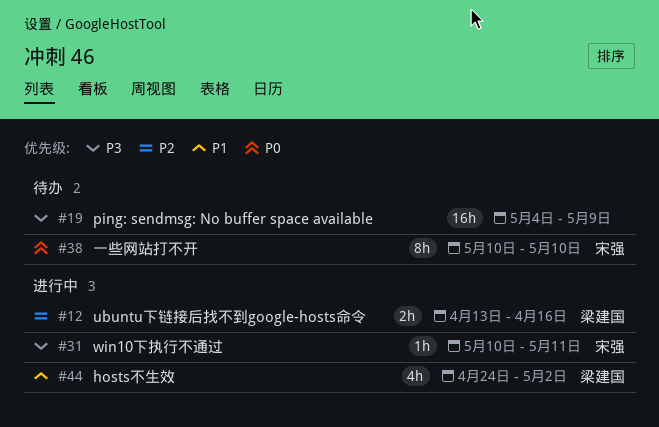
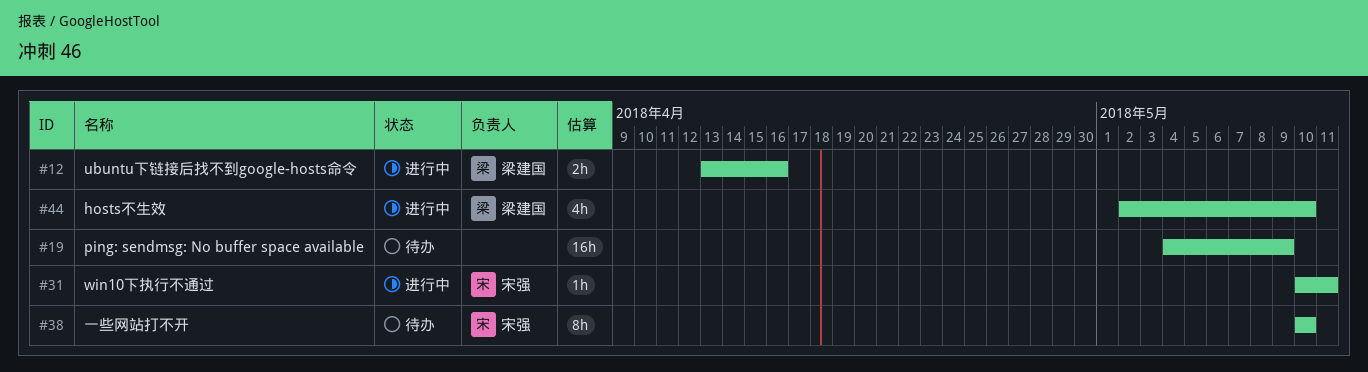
#44, start: Apr 24 -> May 2
#44, due: May 2 -> May 10

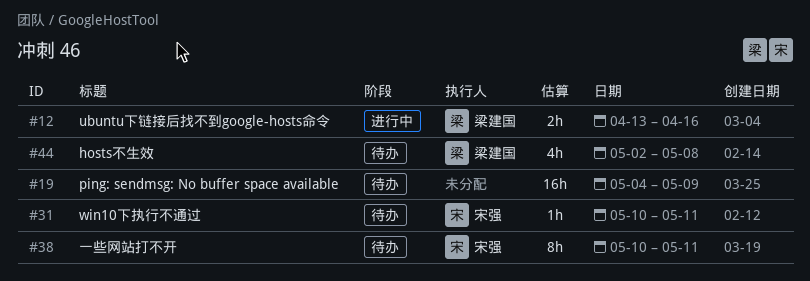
#31, status: 进行中 -> 待办
#38, due: May 10 -> May 11
#44, status: 进行中 -> 待办
#44, due: May 10 -> May 8

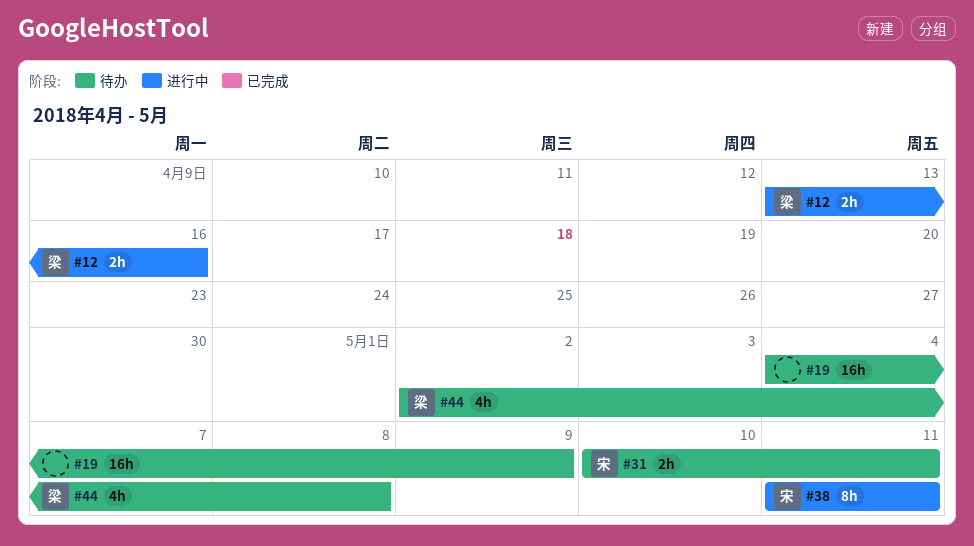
#31, estimate: 1h -> 2h
#38, status: 待办 -> 进行中
#38, start: May 10 -> May 11

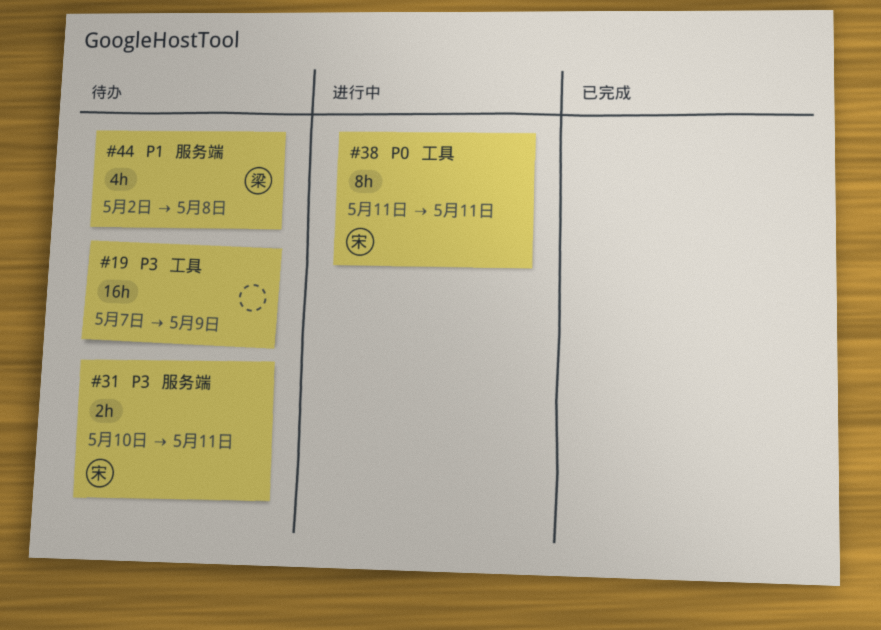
#12: present -> none
#19, start: May 4 -> May 7

